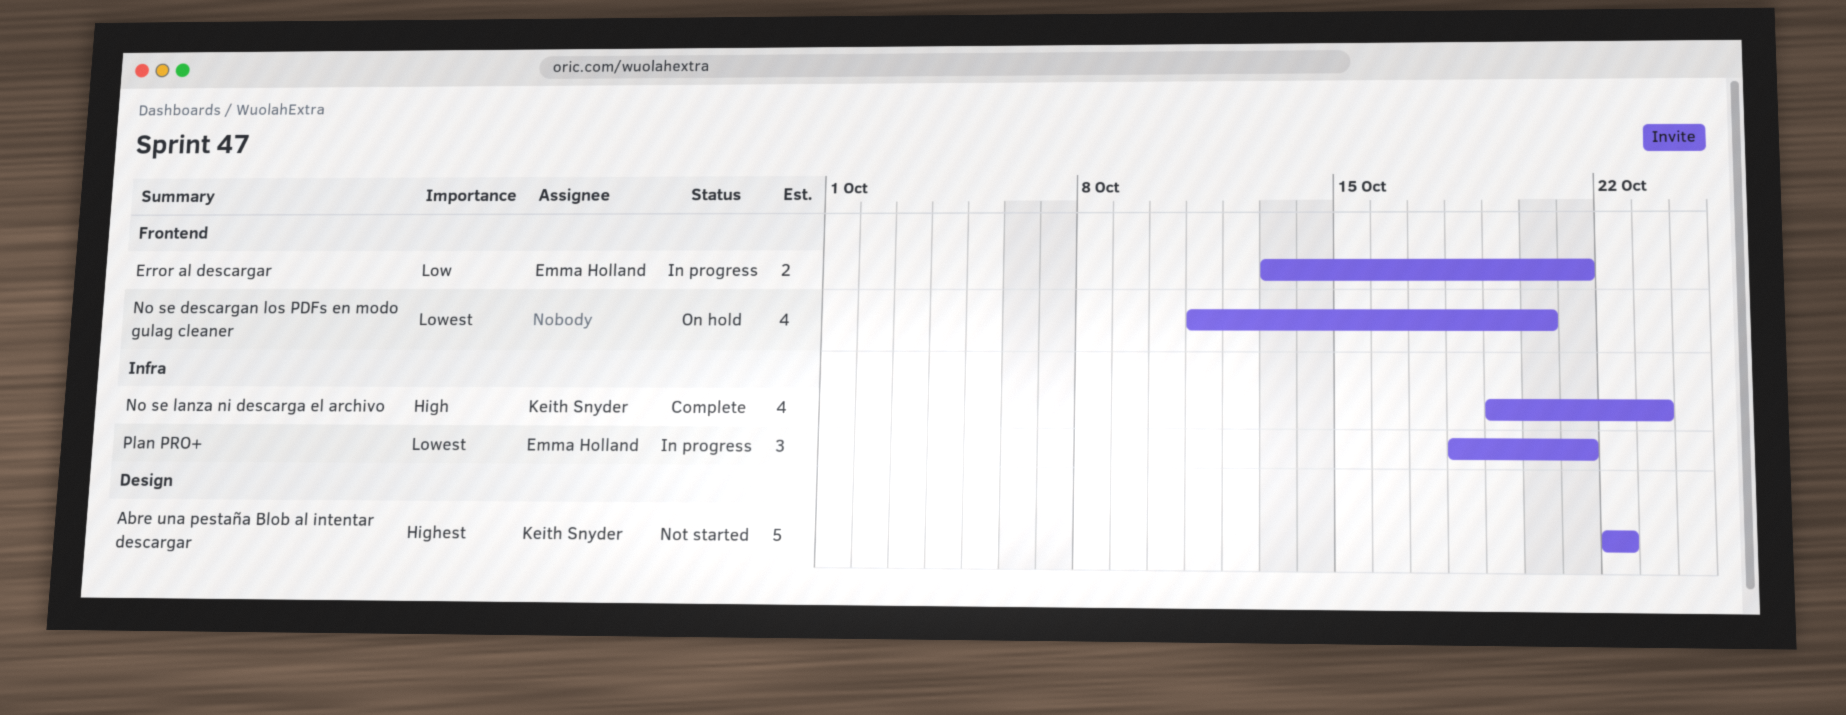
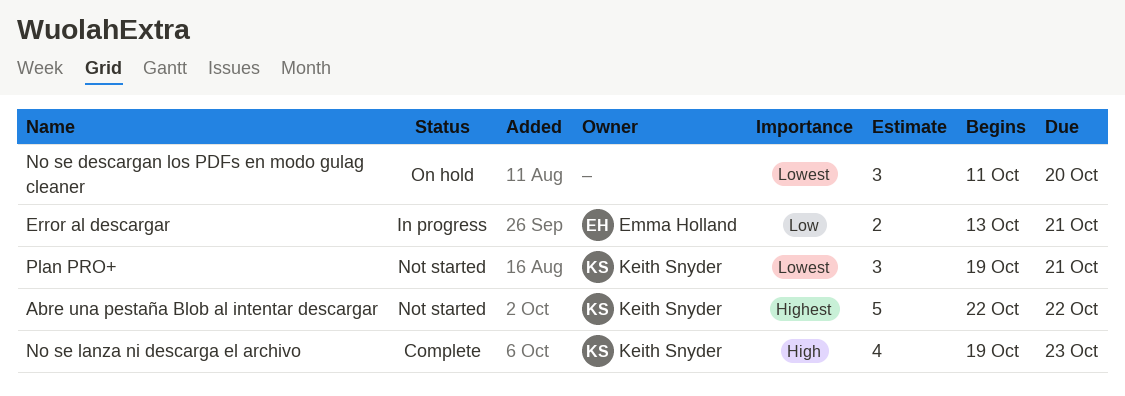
No se descargan los PDFs en modo gulag cleaner, estimate: 4 -> 3
Plan PRO+, status: In progress -> Not started
Plan PRO+, owner: Emma Holland -> Keith Snyder
Plan PRO+, start: Oct 18 -> Oct 19

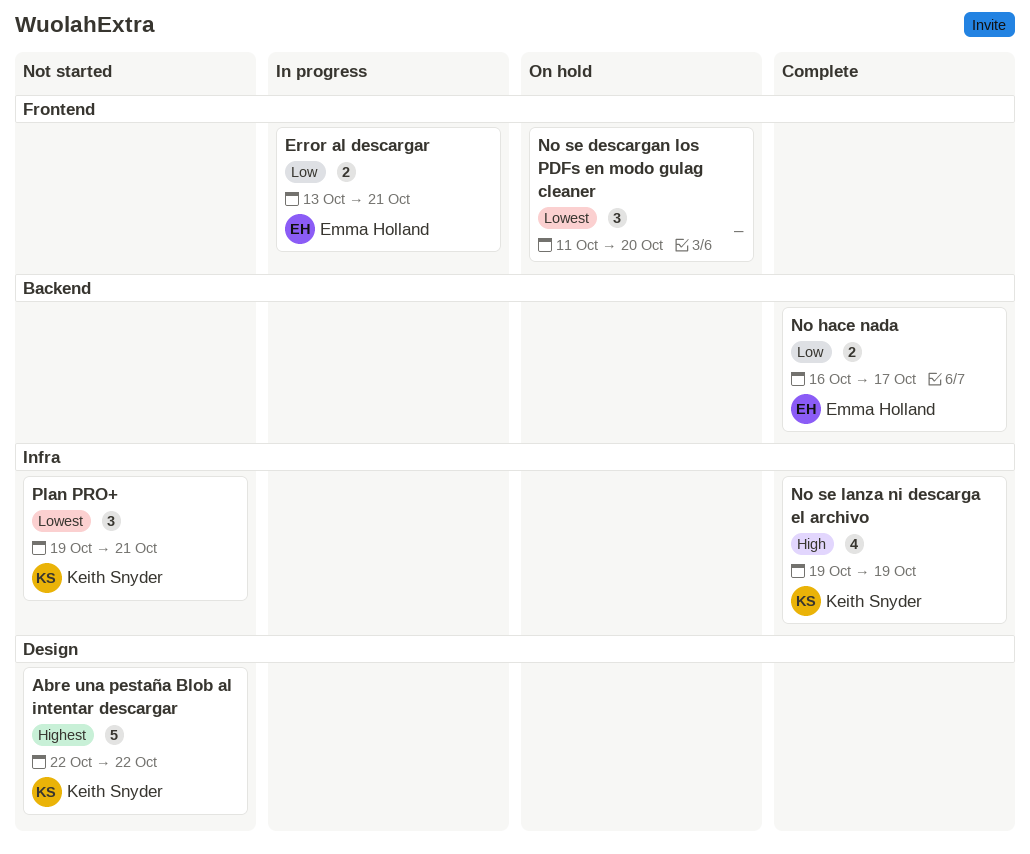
No hace nada: none -> present
No se lanza ni descarga el archivo, due: Oct 23 -> Oct 19

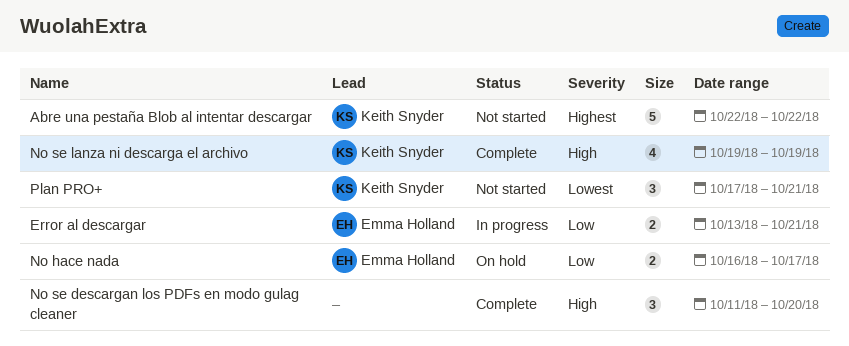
No hace nada, status: Complete -> On hold
No se descargan los PDFs en modo gulag cleaner, status: On hold -> Complete
No se descargan los PDFs en modo gulag cleaner, priority: Lowest -> High
Plan PRO+, start: Oct 19 -> Oct 17

